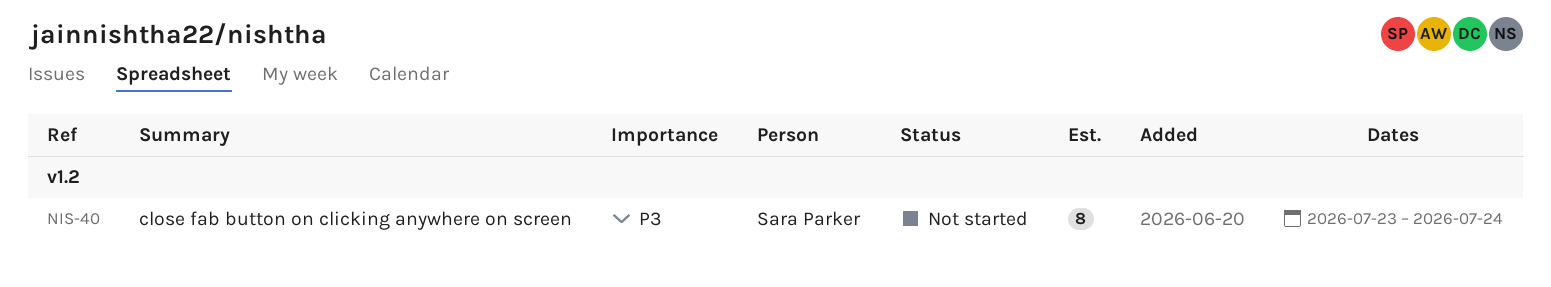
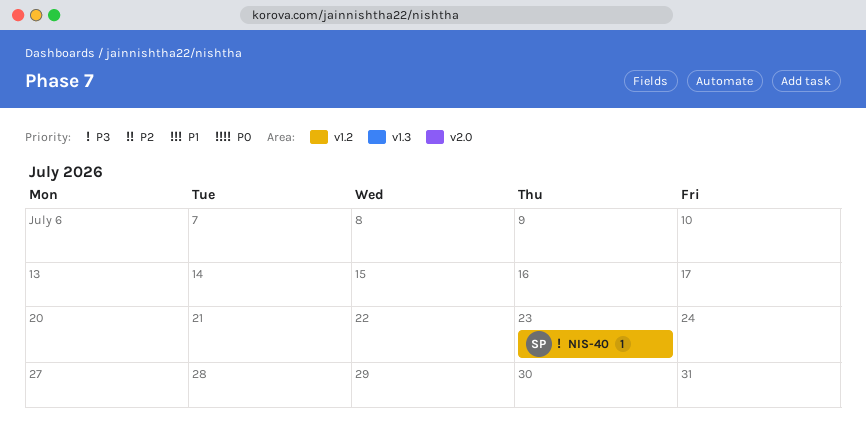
NIS-40, estimate: 8 -> 1
NIS-40, due: Jul 24 -> Jul 23

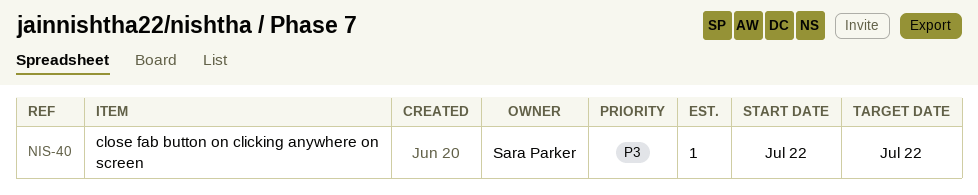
NIS-40, start: Jul 23 -> Jul 22
NIS-40, due: Jul 23 -> Jul 22

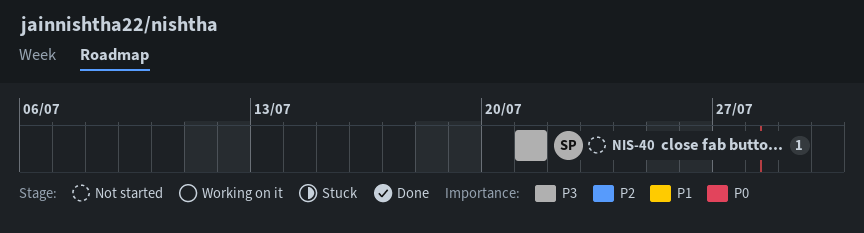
NIS-40, start: Jul 22 -> Jul 21
NIS-40, due: Jul 22 -> Jul 21

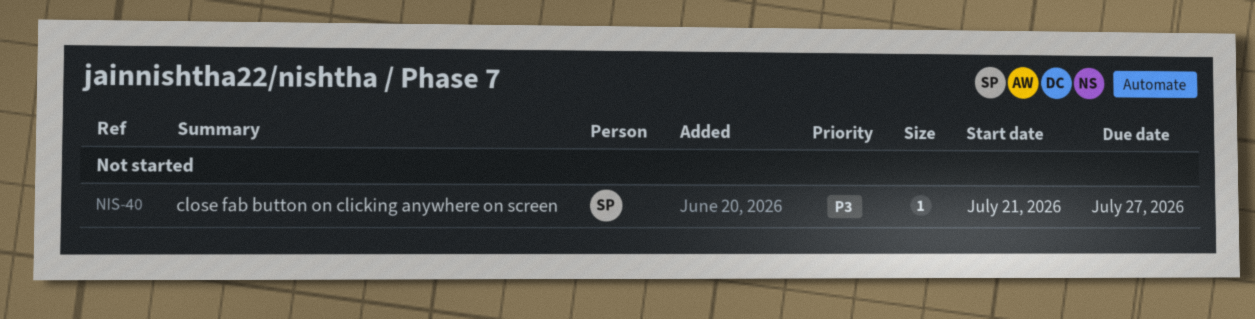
NIS-40, due: Jul 21 -> Jul 27

